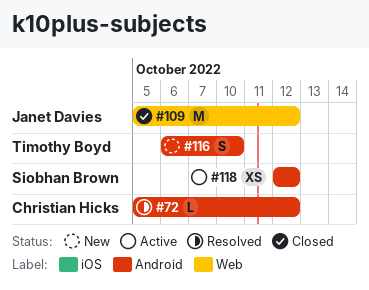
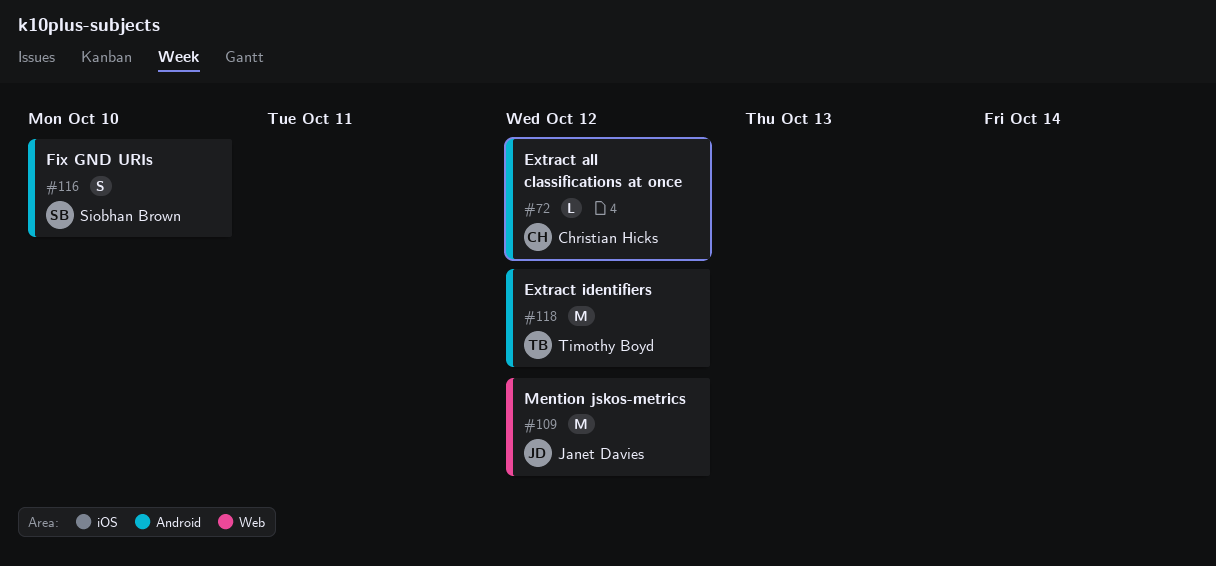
#116, owner: Timothy Boyd -> Siobhan Brown
#118, owner: Siobhan Brown -> Timothy Boyd
#118, estimate: XS -> M

